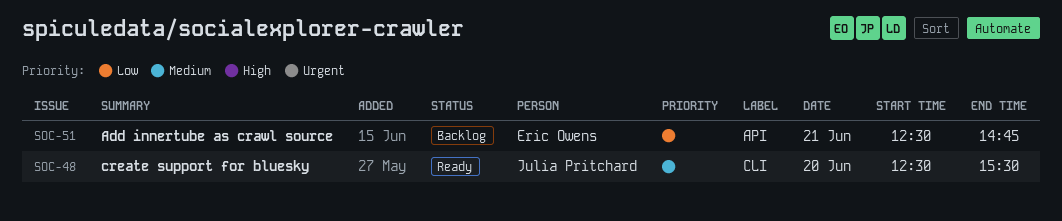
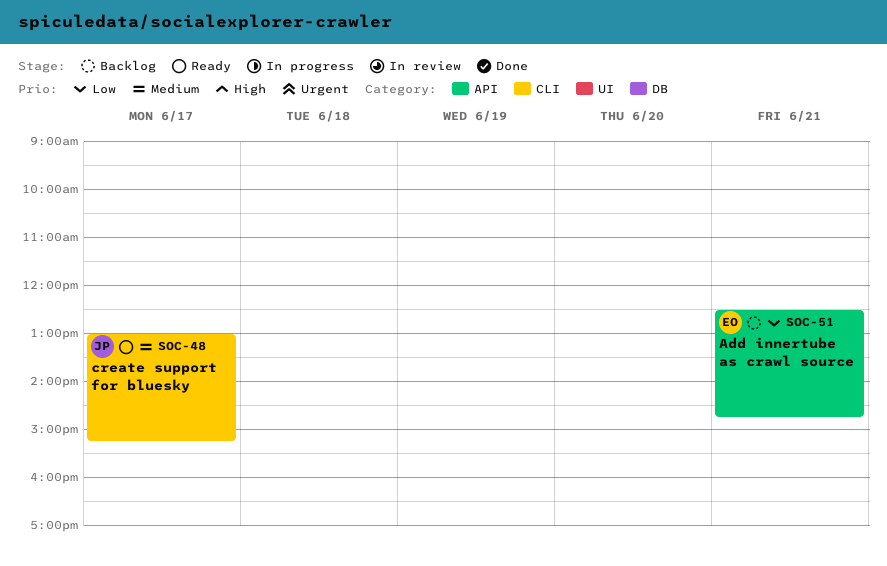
SOC-48, day: Jun 20 -> Jun 17
SOC-48, begins: 12:30 -> 13:00
SOC-48, ends: 15:30 -> 15:15

